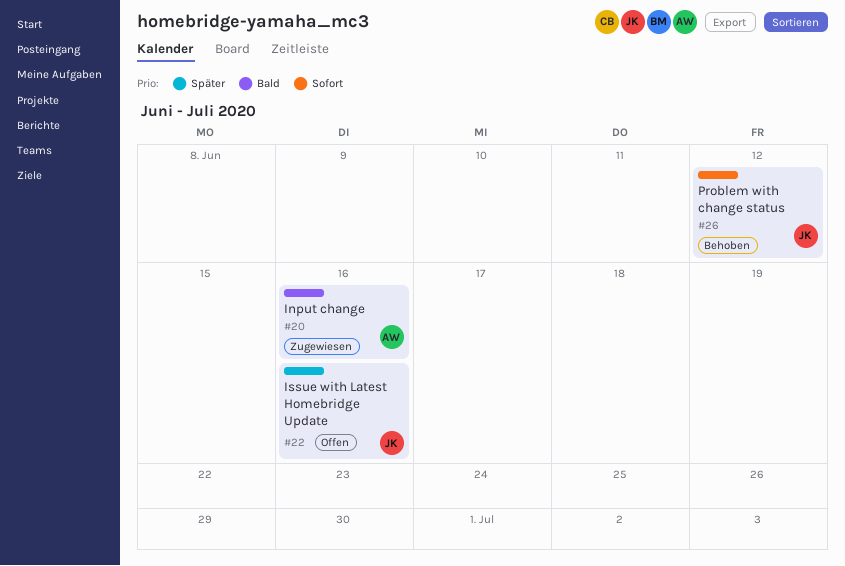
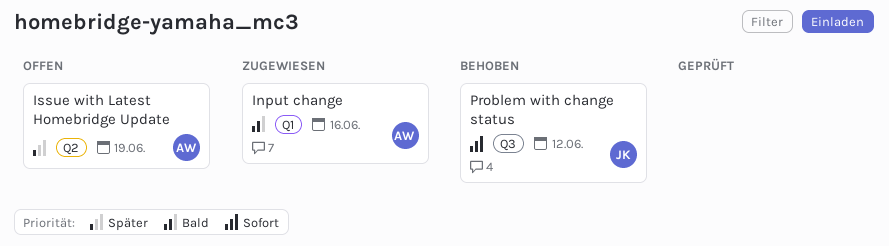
Issue with Latest Homebridge Update, owner: JK -> AW
Issue with Latest Homebridge Update, due: Jun 16 -> Jun 19

